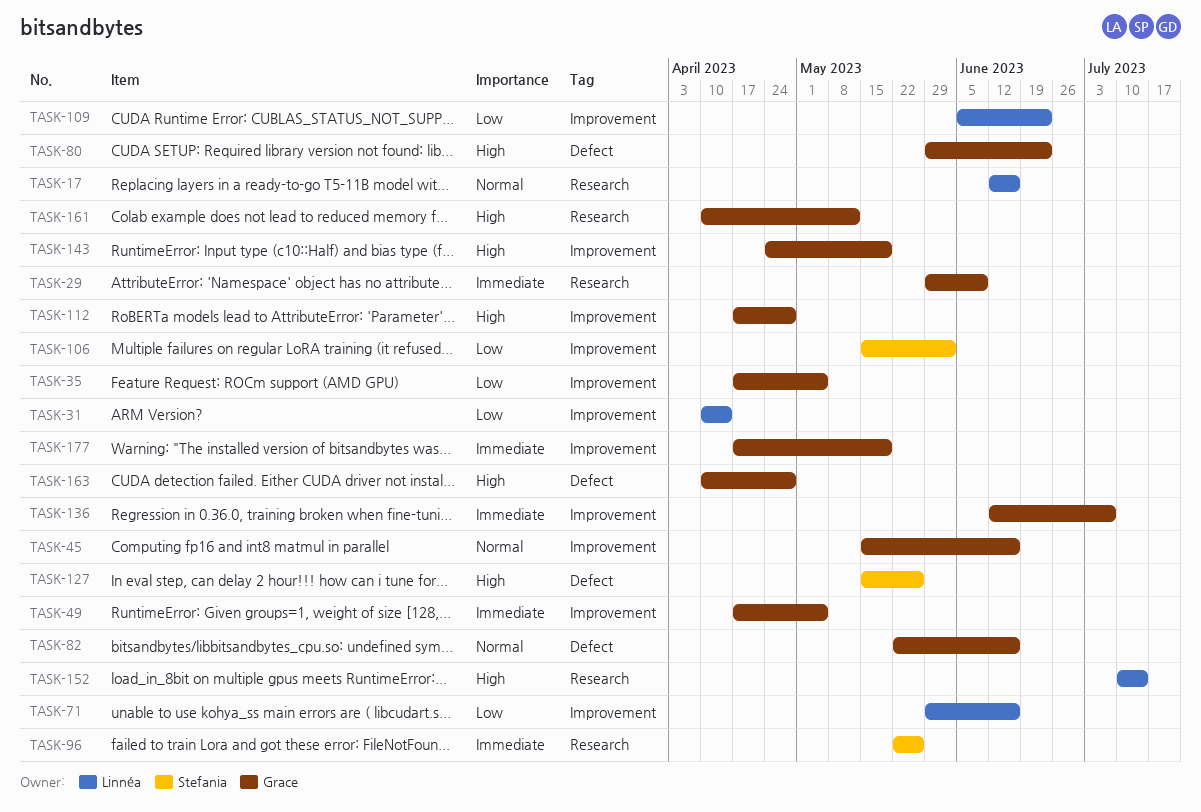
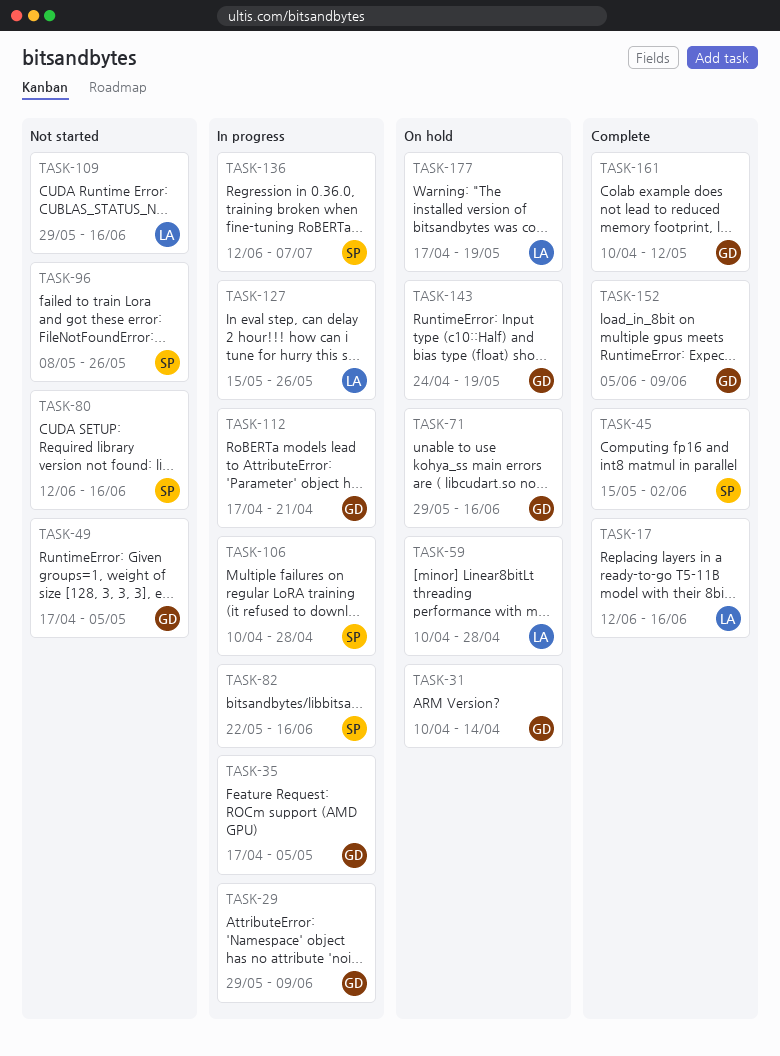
TASK-31, owner: Linnéa -> Grace
TASK-45, owner: Grace -> Stefania
TASK-45, due: Jun 16 -> Jun 2
TASK-59: none -> present
TASK-71, owner: Linnéa -> Grace
TASK-80, owner: Grace -> Stefania
TASK-80, start: May 29 -> Jun 12
TASK-80, due: Jun 23 -> Jun 16
TASK-82, owner: Grace -> Stefania
TASK-96, start: May 22 -> May 8
TASK-106, start: May 15 -> Apr 10
TASK-106, due: Jun 2 -> Apr 28
TASK-109, start: Jun 5 -> May 29
TASK-109, due: Jun 23 -> Jun 16
TASK-112, due: Apr 28 -> Apr 21
TASK-127, owner: Stefania -> Linnéa
TASK-136, owner: Grace -> Stefania
TASK-152, owner: Linnéa -> Grace
TASK-152, start: Jul 10 -> Jun 5
TASK-152, due: Jul 14 -> Jun 9
TASK-163: present -> none
TASK-177, owner: Grace -> Linnéa

